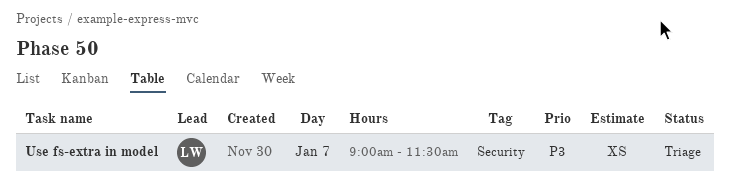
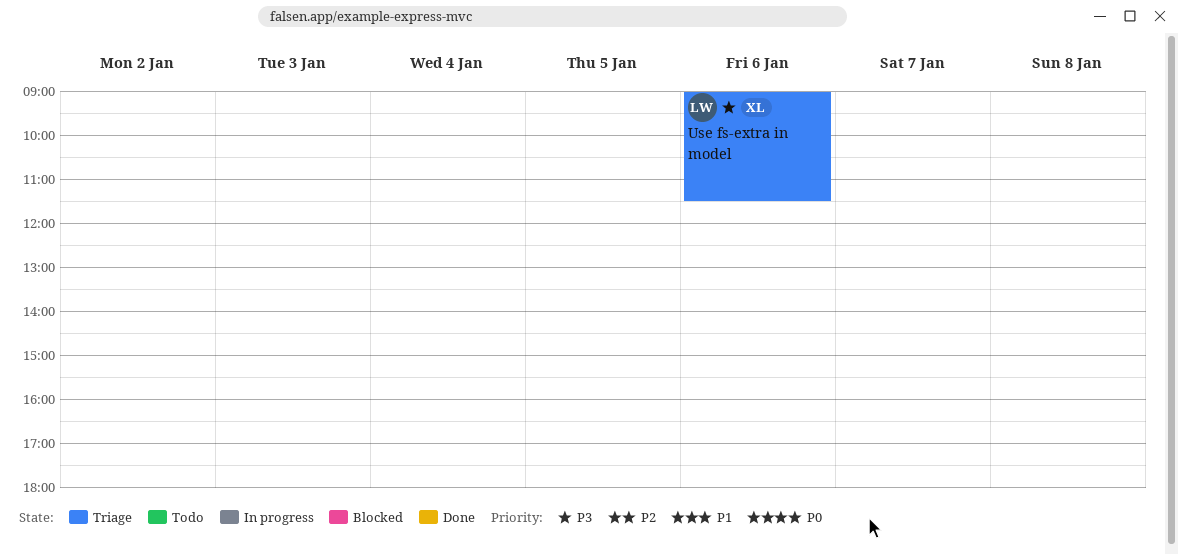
Use fs-extra in model, estimate: XS -> XL
Use fs-extra in model, day: Jan 7 -> Jan 6

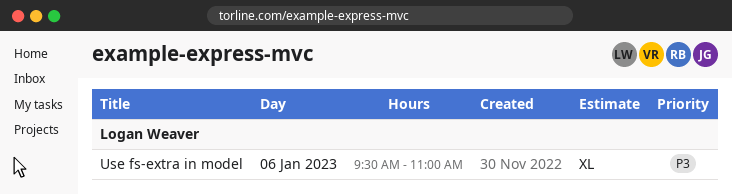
Use fs-extra in model, begins: 09:00 -> 09:30
Use fs-extra in model, ends: 11:30 -> 11:00

